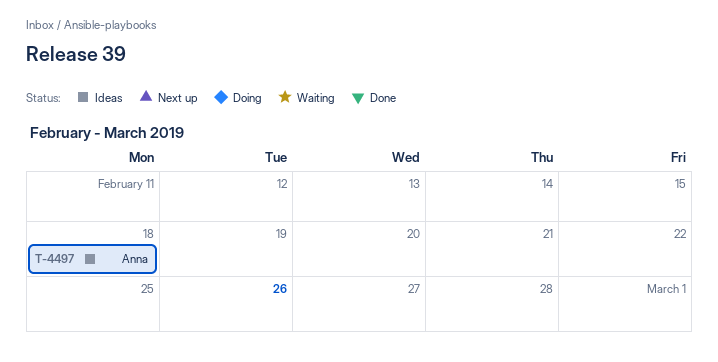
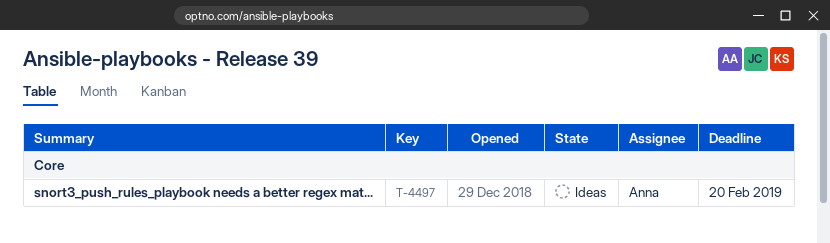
T-4497, due: Feb 18 -> Feb 20

